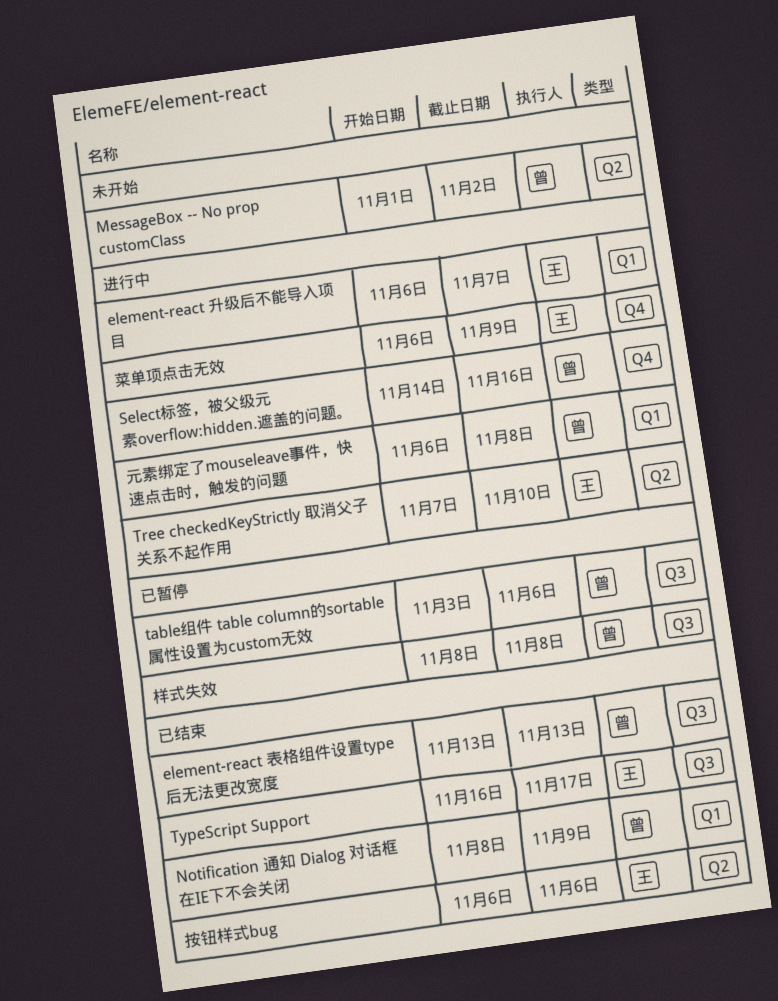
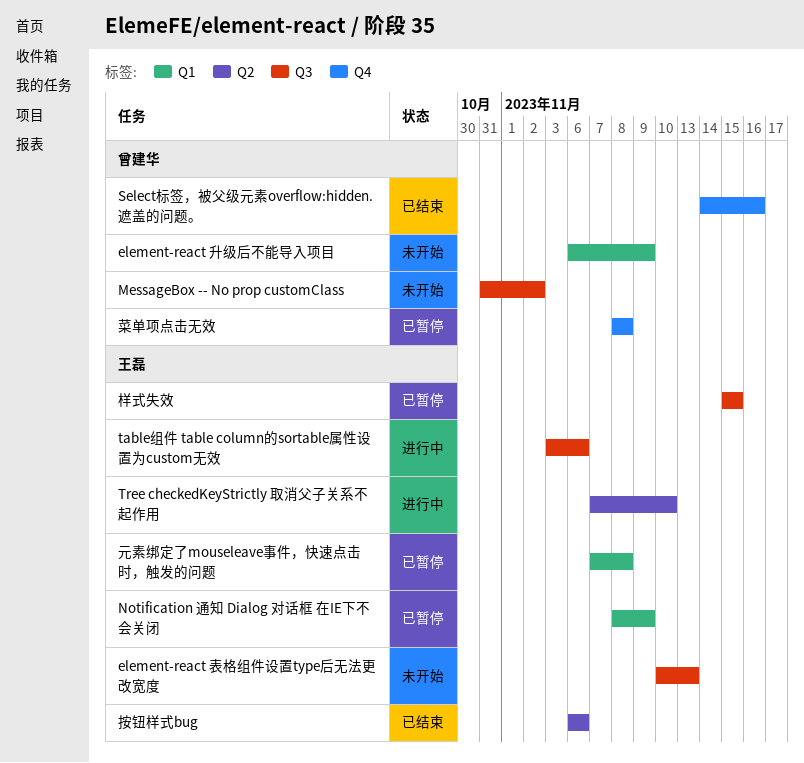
element-react 升级后不能导入项目, status: 进行中 -> 未开始
element-react 升级后不能导入项目, owner: 王磊 -> 曾建华
element-react 升级后不能导入项目, due: Nov 7 -> Nov 9
element-react 表格组件设置type后无法更改宽度, status: 已结束 -> 未开始
element-react 表格组件设置type后无法更改宽度, owner: 曾建华 -> 王磊
element-react 表格组件设置type后无法更改宽度, start: Nov 13 -> Nov 10
MessageBox -- No prop customClass, label: Q2 -> Q3
MessageBox -- No prop customClass, start: Nov 1 -> Oct 31
Notification 通知 Dialog 对话框 在IE下不会关闭, status: 已结束 -> 已暂停
Notification 通知 Dialog 对话框 在IE下不会关闭, owner: 曾建华 -> 王磊
Select标签，被父级元素overflow:hidden.遮盖的问题。, status: 进行中 -> 已结束
table组件 table column的sortable属性设置为custom无效, status: 已暂停 -> 进行中
table组件 table column的sortable属性设置为custom无效, owner: 曾建华 -> 王磊
TypeScript Support: present -> none
元素绑定了mouseleave事件，快速点击时，触发的问题, status: 进行中 -> 已暂停
元素绑定了mouseleave事件，快速点击时，触发的问题, owner: 曾建华 -> 王磊
元素绑定了mouseleave事件，快速点击时，触发的问题, start: Nov 6 -> Nov 7
样式失效, owner: 曾建华 -> 王磊
样式失效, start: Nov 8 -> Nov 15
样式失效, due: Nov 8 -> Nov 15
菜单项点击无效, status: 进行中 -> 已暂停
菜单项点击无效, owner: 王磊 -> 曾建华
菜单项点击无效, start: Nov 6 -> Nov 8
菜单项点击无效, due: Nov 9 -> Nov 8

